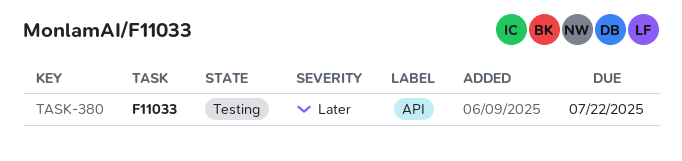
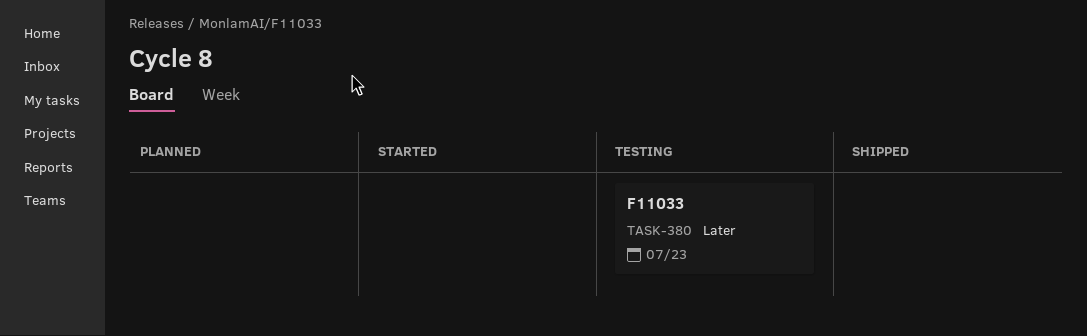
TASK-380, due: Jul 22 -> Jul 23

